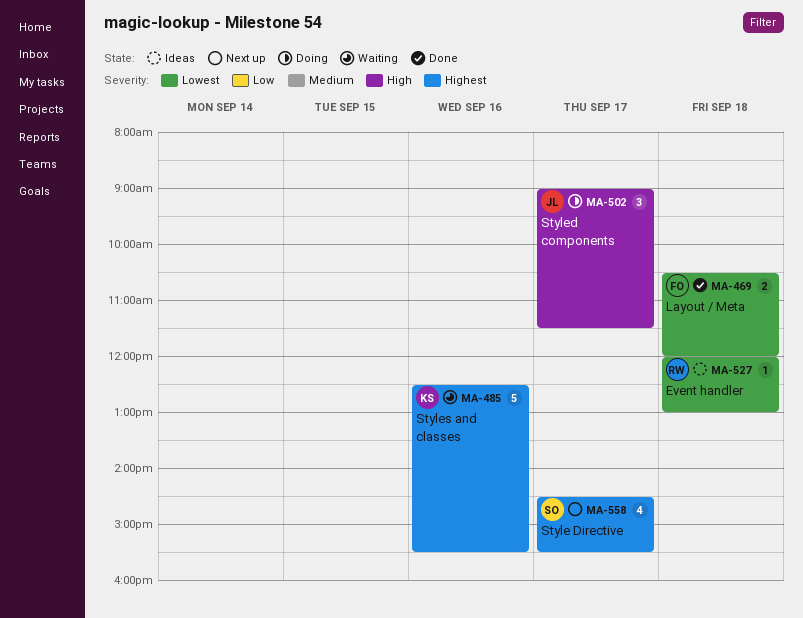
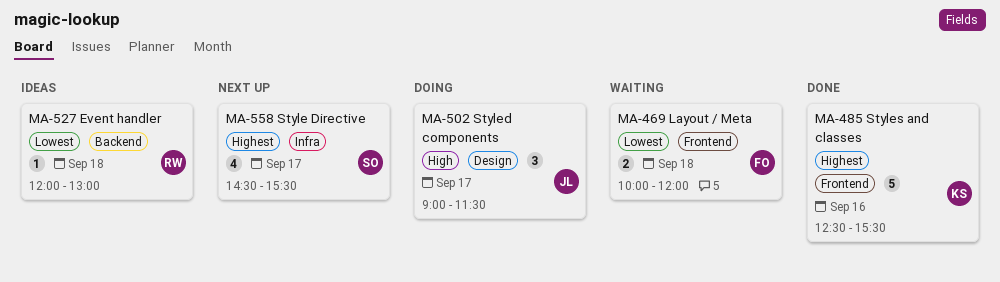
MA-469, status: Done -> Waiting
MA-469, begins: 10:30 -> 10:00
MA-485, status: Waiting -> Done

